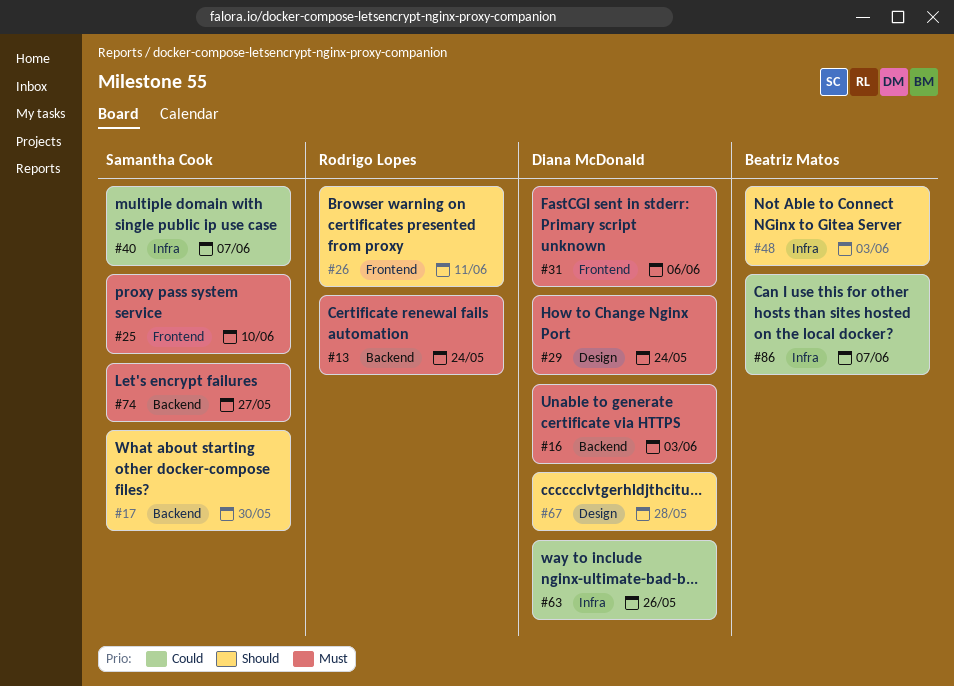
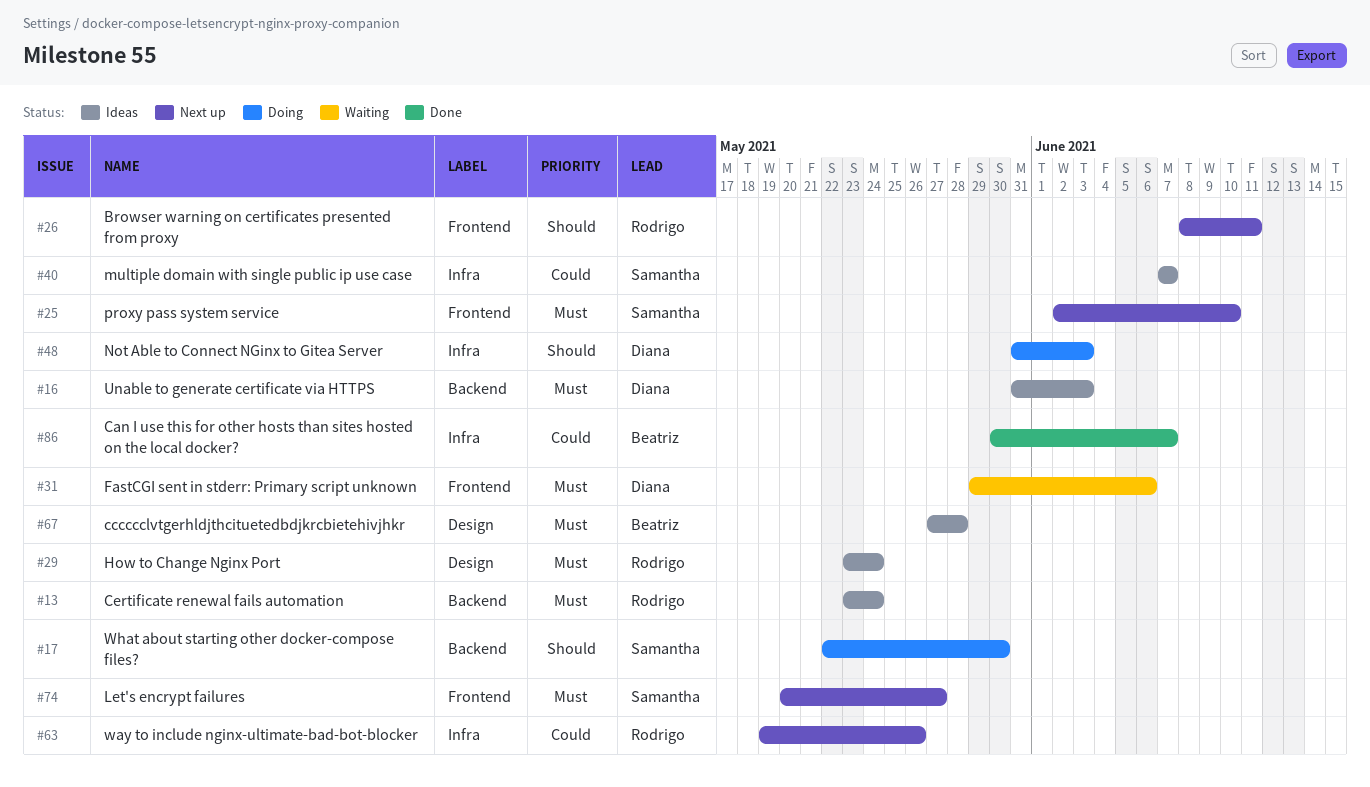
#29, owner: Diana McDonald -> Rodrigo Lopes
#48, owner: Beatriz Matos -> Diana McDonald
#63, owner: Diana McDonald -> Rodrigo Lopes
#67, owner: Diana McDonald -> Beatriz Matos
#67, priority: Should -> Must
#74, label: Backend -> Frontend

